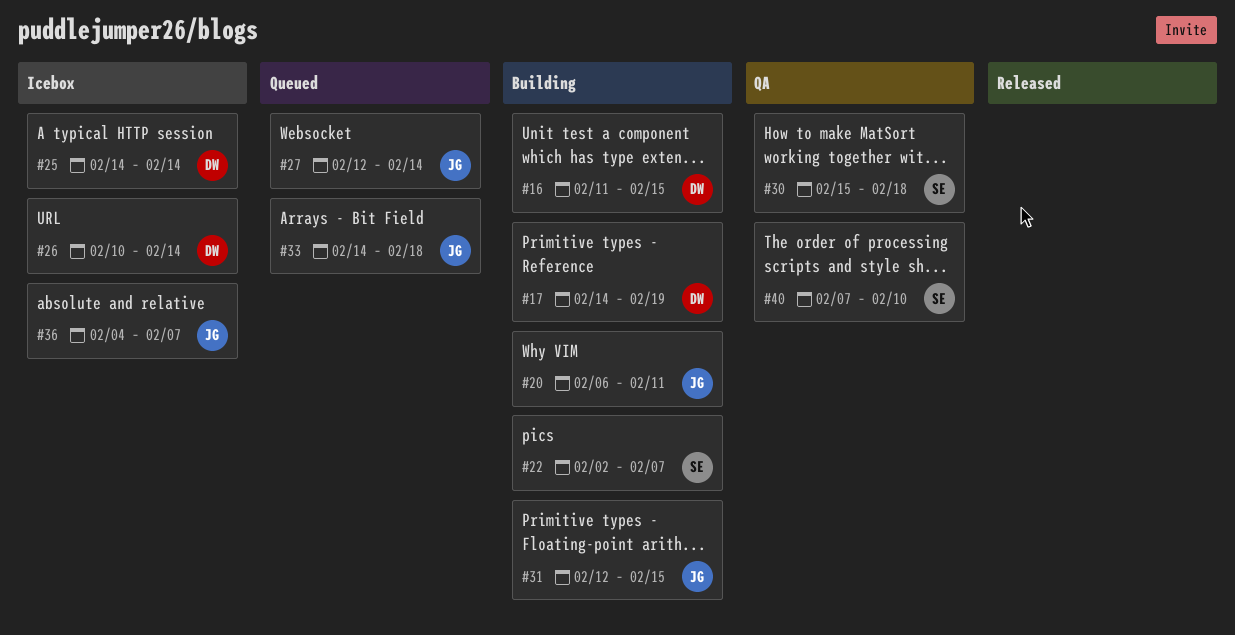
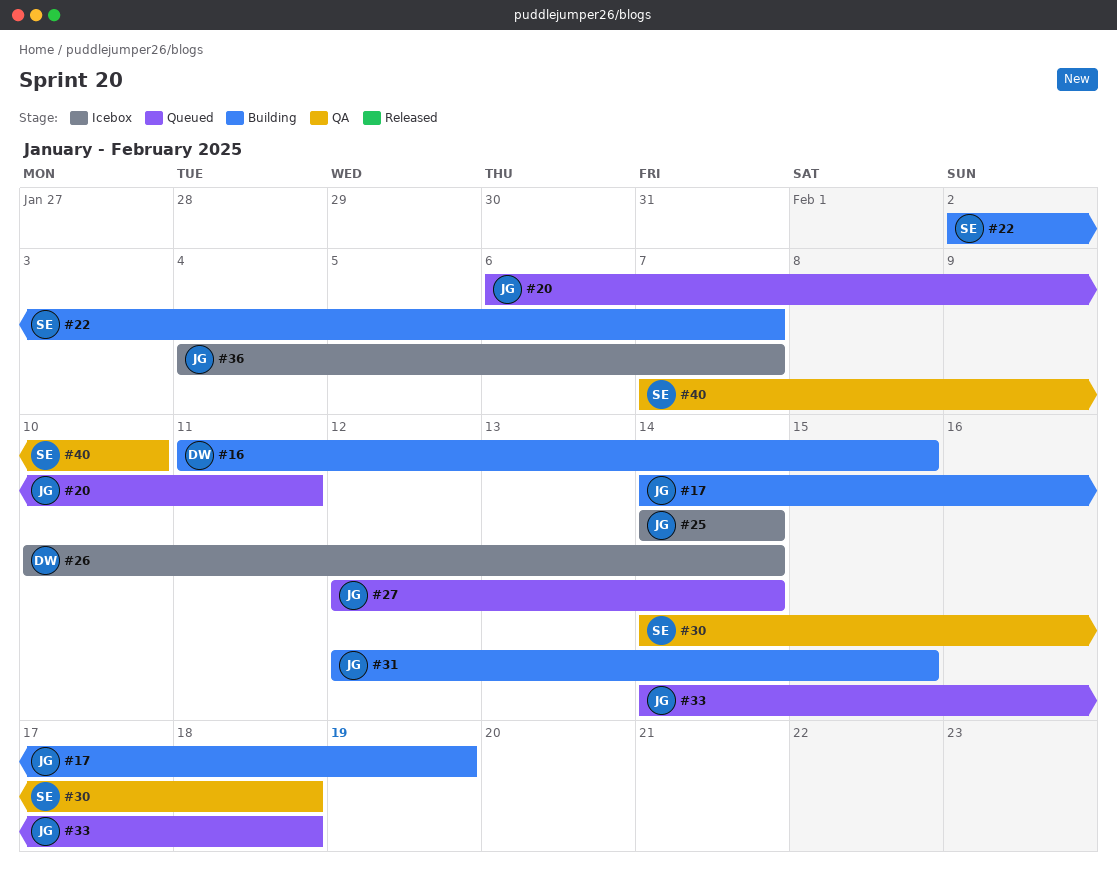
#17, owner: DW -> JG
#20, status: Building -> Queued
#25, owner: DW -> JG
#30, start: Feb 15 -> Feb 14

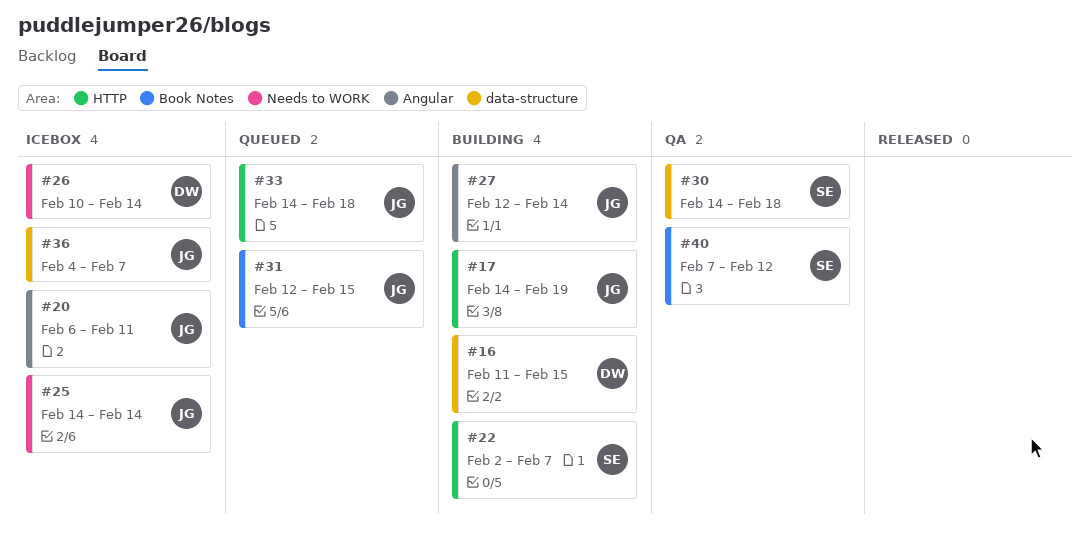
#20, status: Queued -> Icebox
#27, status: Queued -> Building
#31, status: Building -> Queued
#40, due: Feb 10 -> Feb 12

